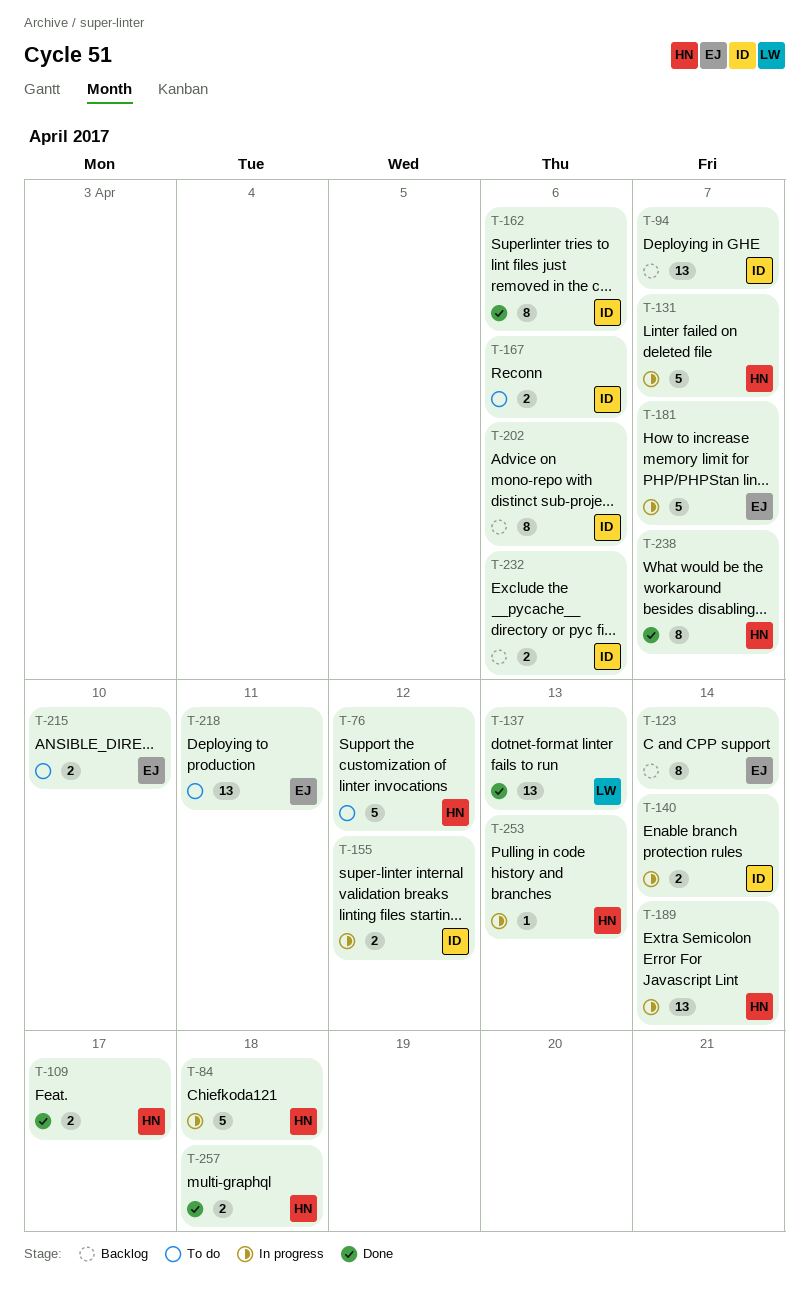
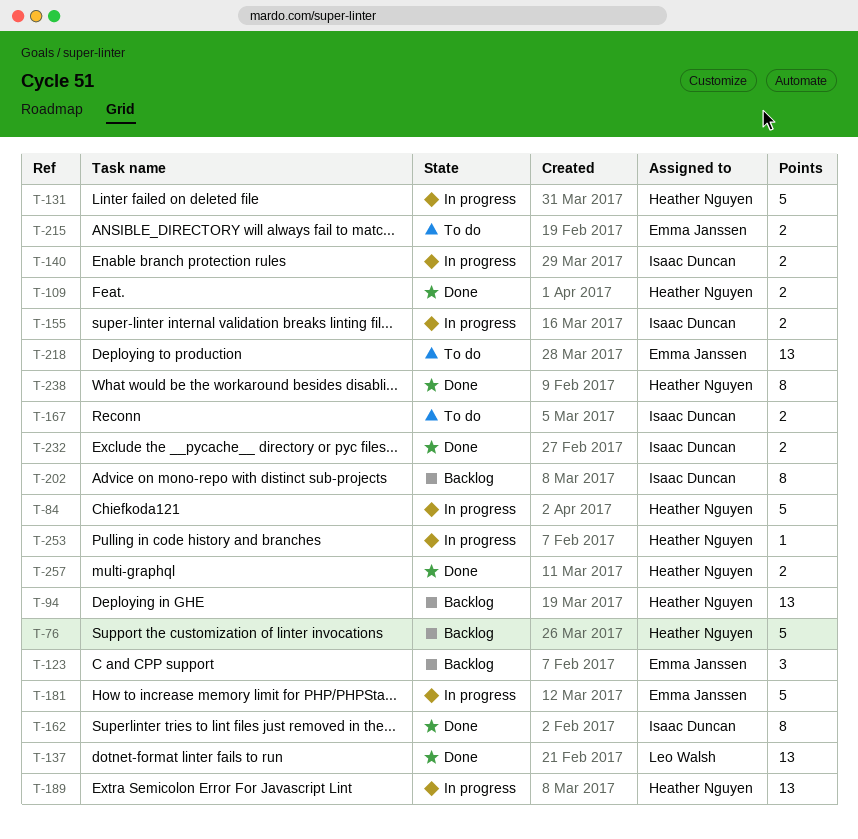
T-76, status: To do -> Backlog
T-94, owner: Isaac Duncan -> Heather Nguyen
T-123, estimate: 8 -> 3
T-232, status: Backlog -> Done

